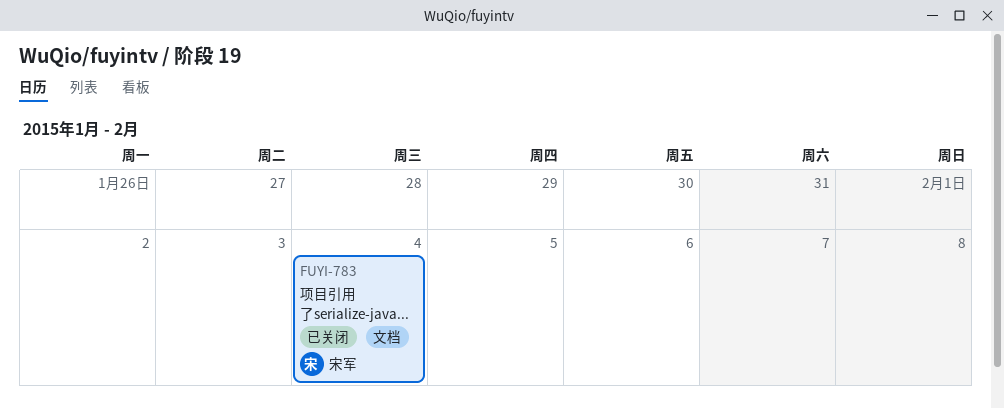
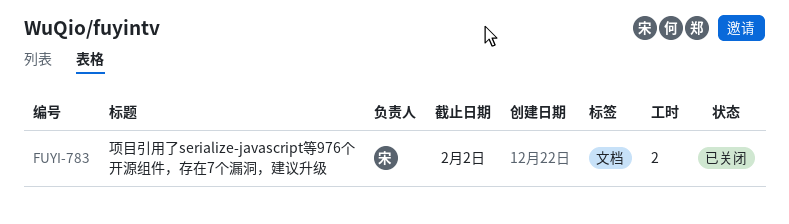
FUYI-783, due: Feb 4 -> Feb 2

